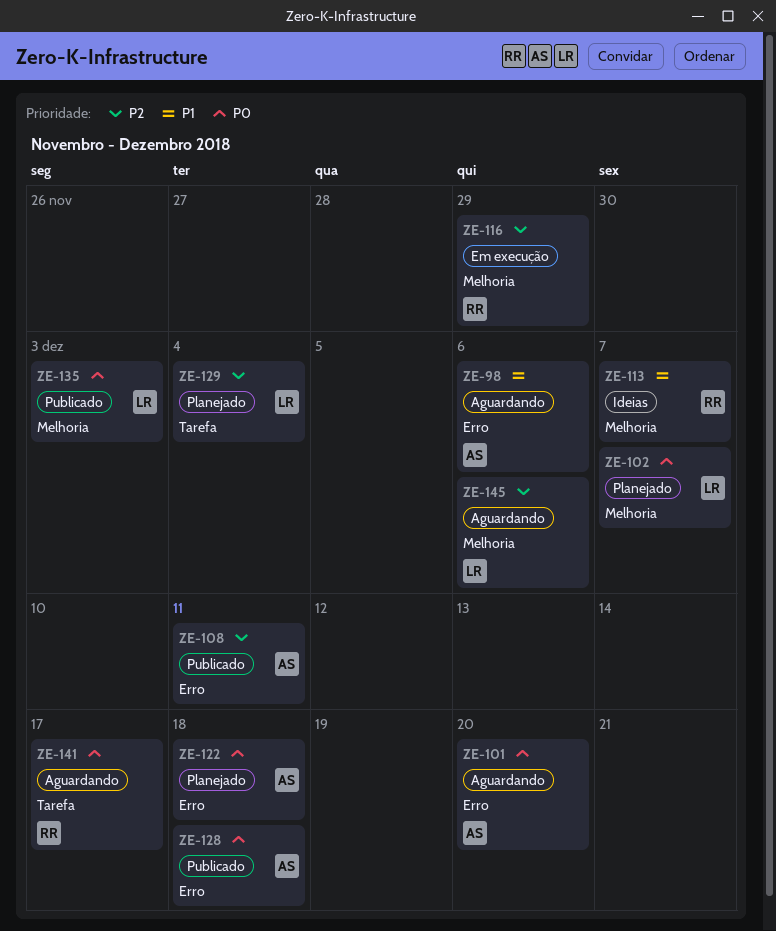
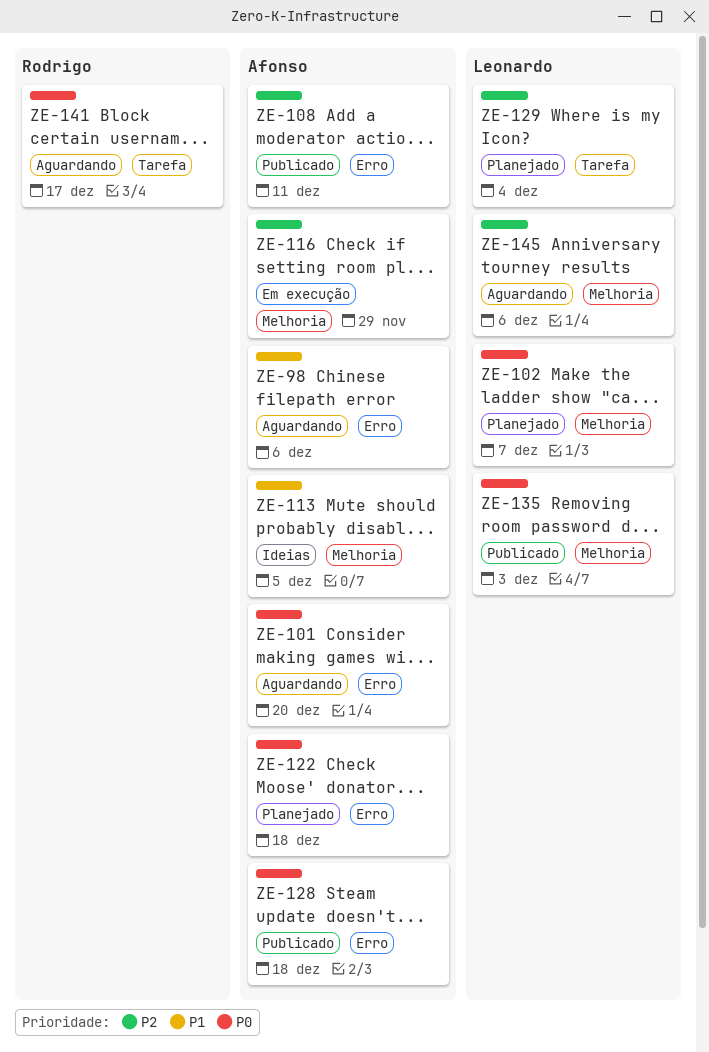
ZE-113, owner: Rodrigo -> Afonso
ZE-113, due: Dec 7 -> Dec 5
ZE-116, owner: Rodrigo -> Afonso

